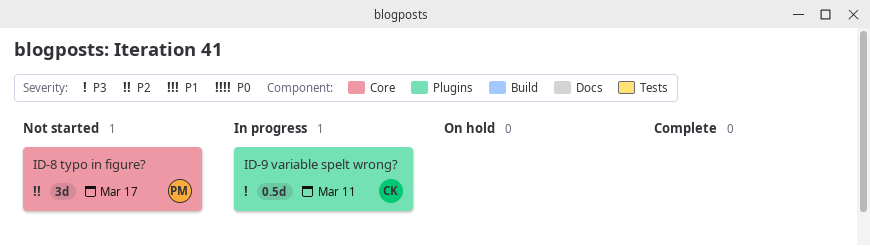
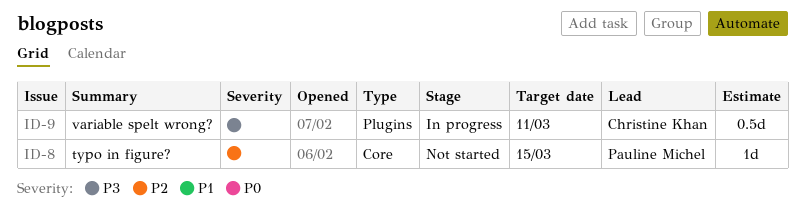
ID-8, estimate: 3d -> 1d
ID-8, due: Mar 17 -> Mar 15

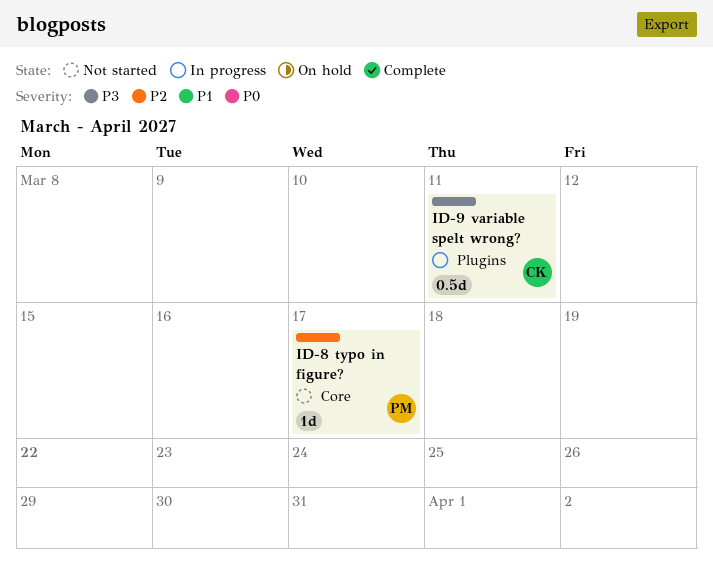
ID-8, due: Mar 15 -> Mar 17

